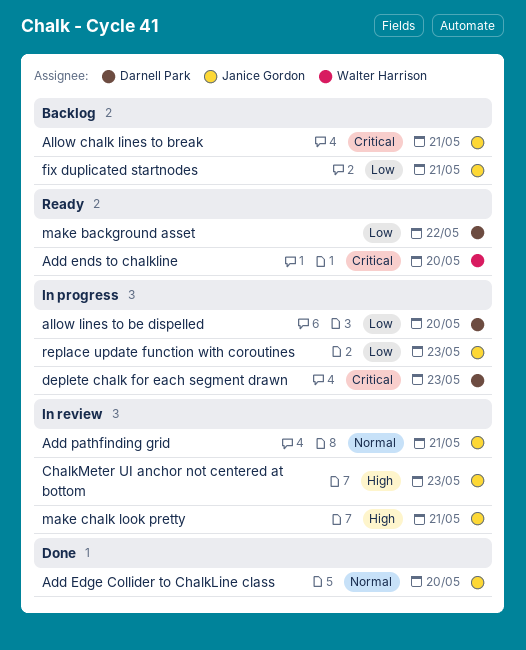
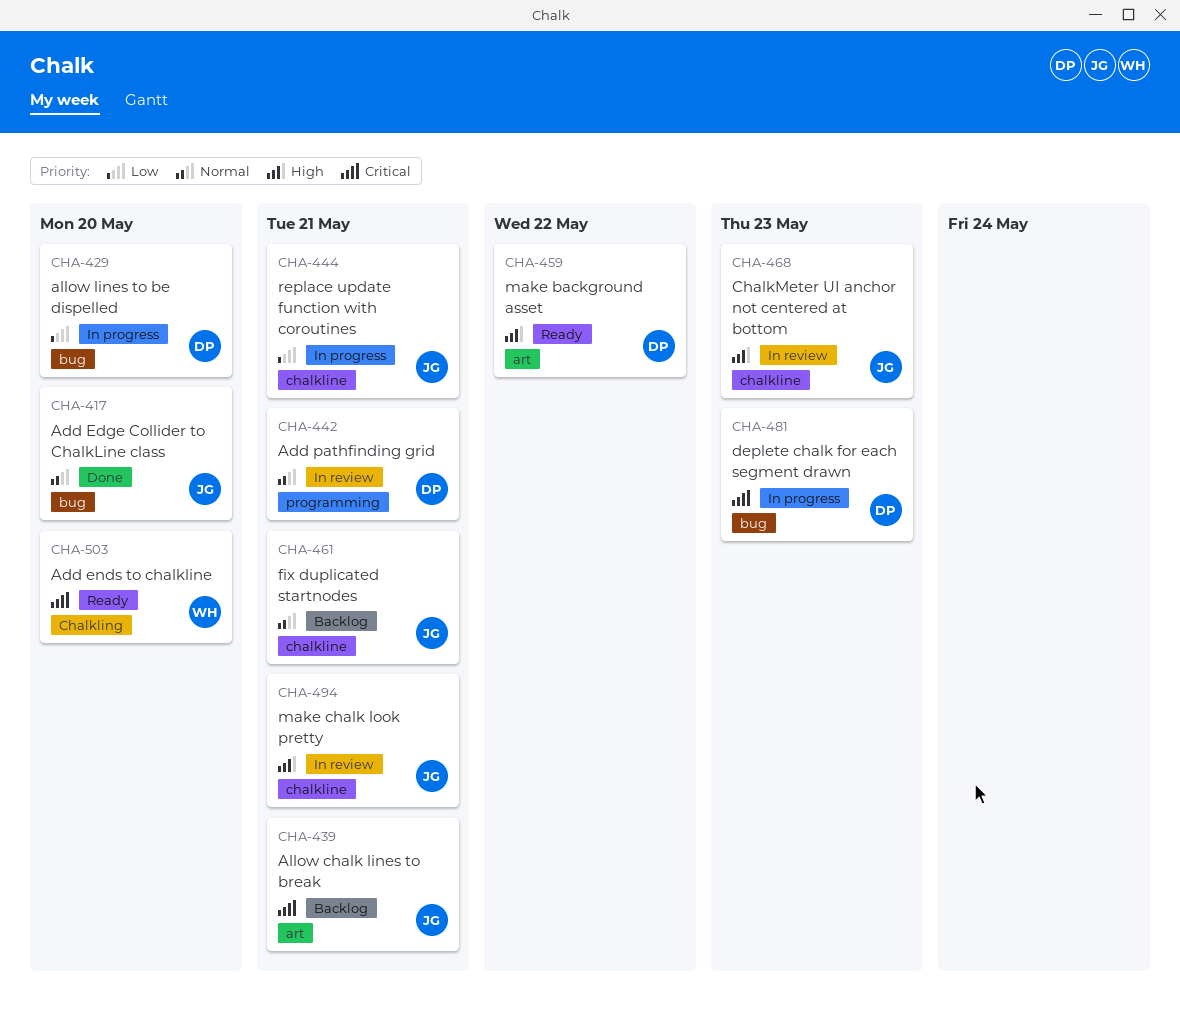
Add pathfinding grid, owner: Janice Gordon -> Darnell Park
fix duplicated startnodes, priority: Low -> Normal
make background asset, priority: Low -> High
replace update function with coroutines, due: May 23 -> May 21

